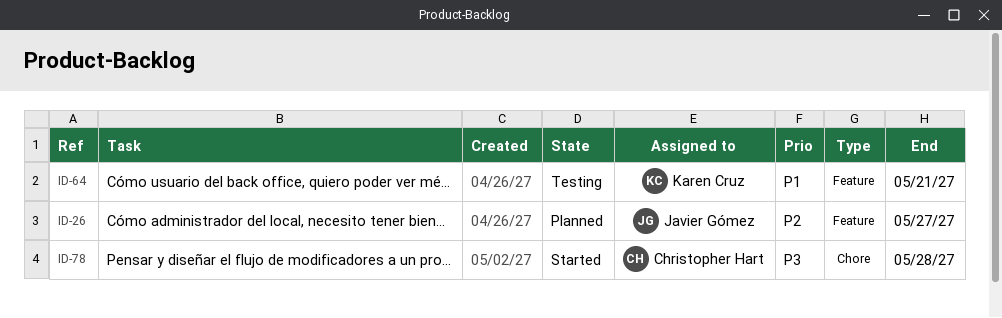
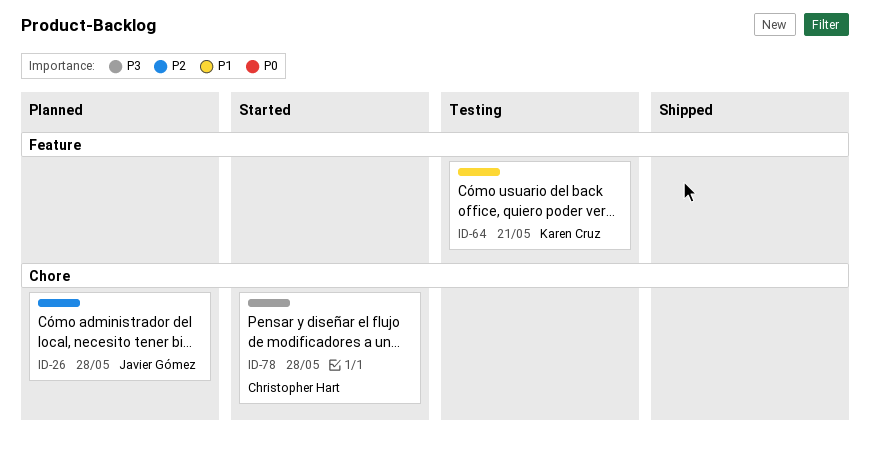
ID-26, label: Feature -> Chore
ID-26, due: May 27 -> May 28

